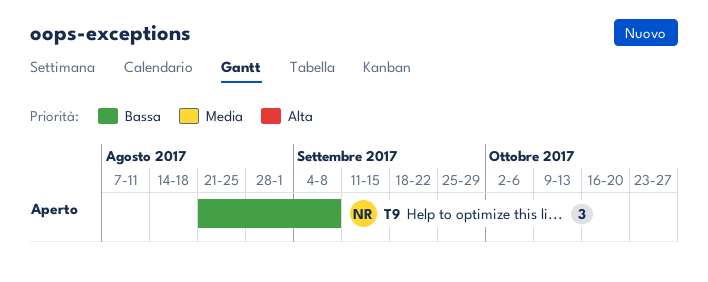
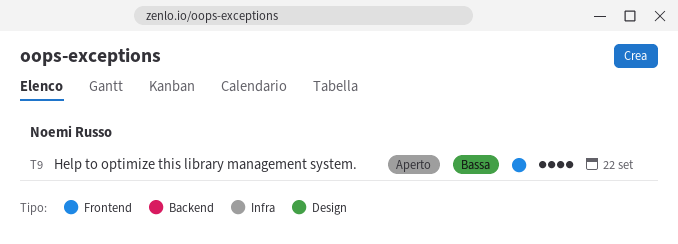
T9, estimate: 3 -> 4
T9, due: Sep 8 -> Sep 22

